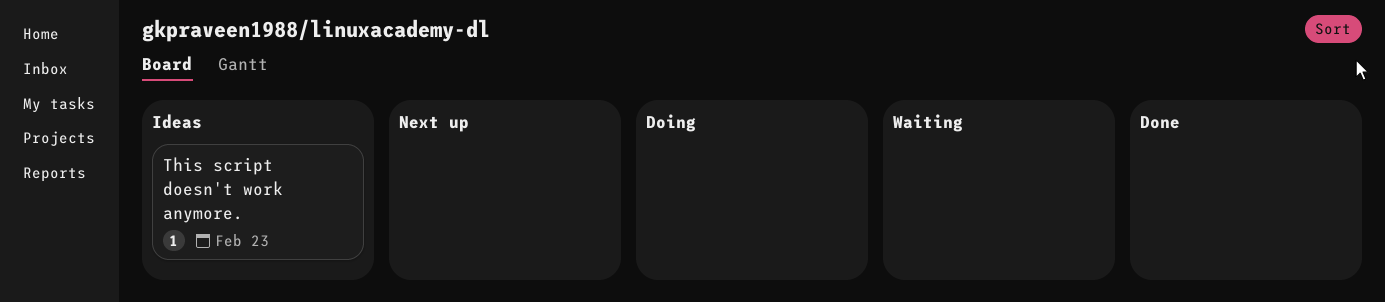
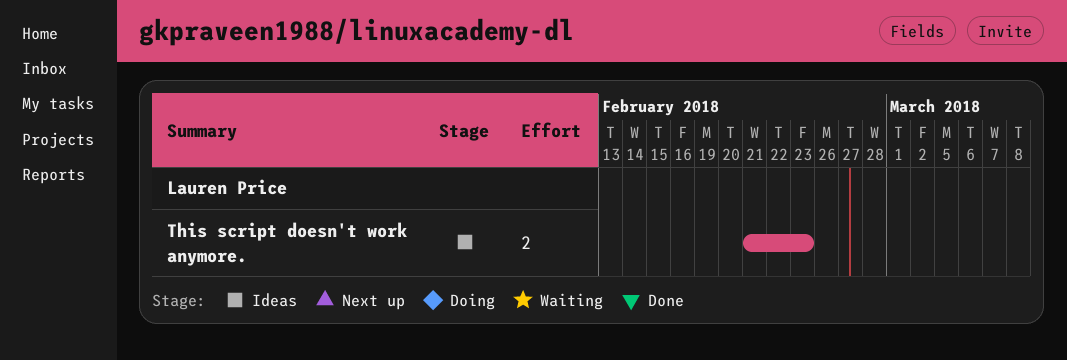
This script doesn't work anymore., estimate: 1 -> 2

